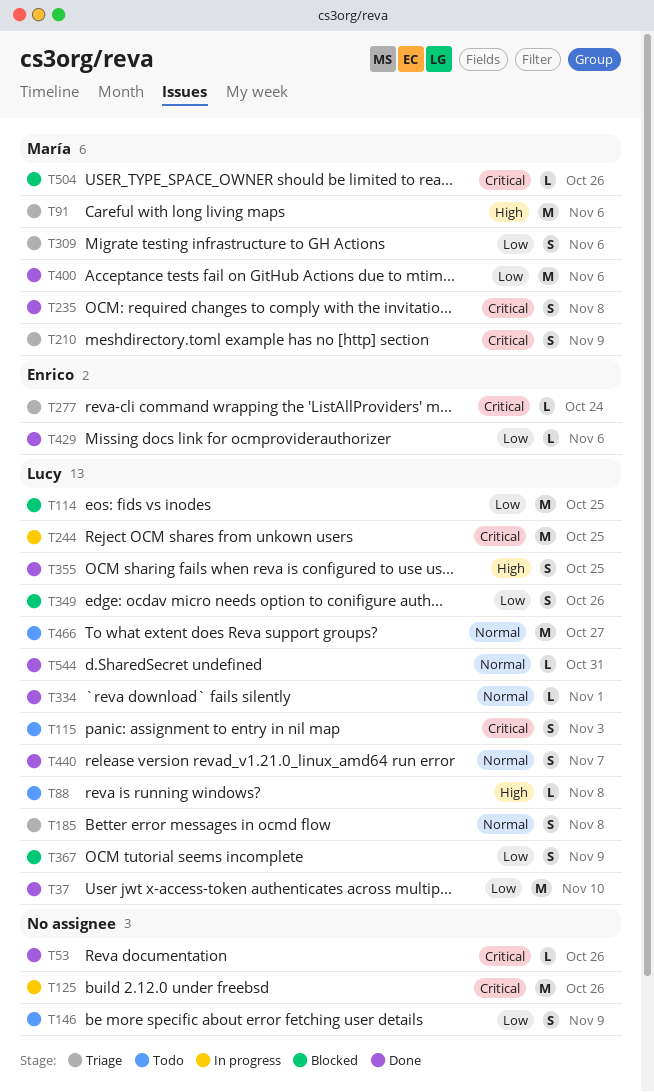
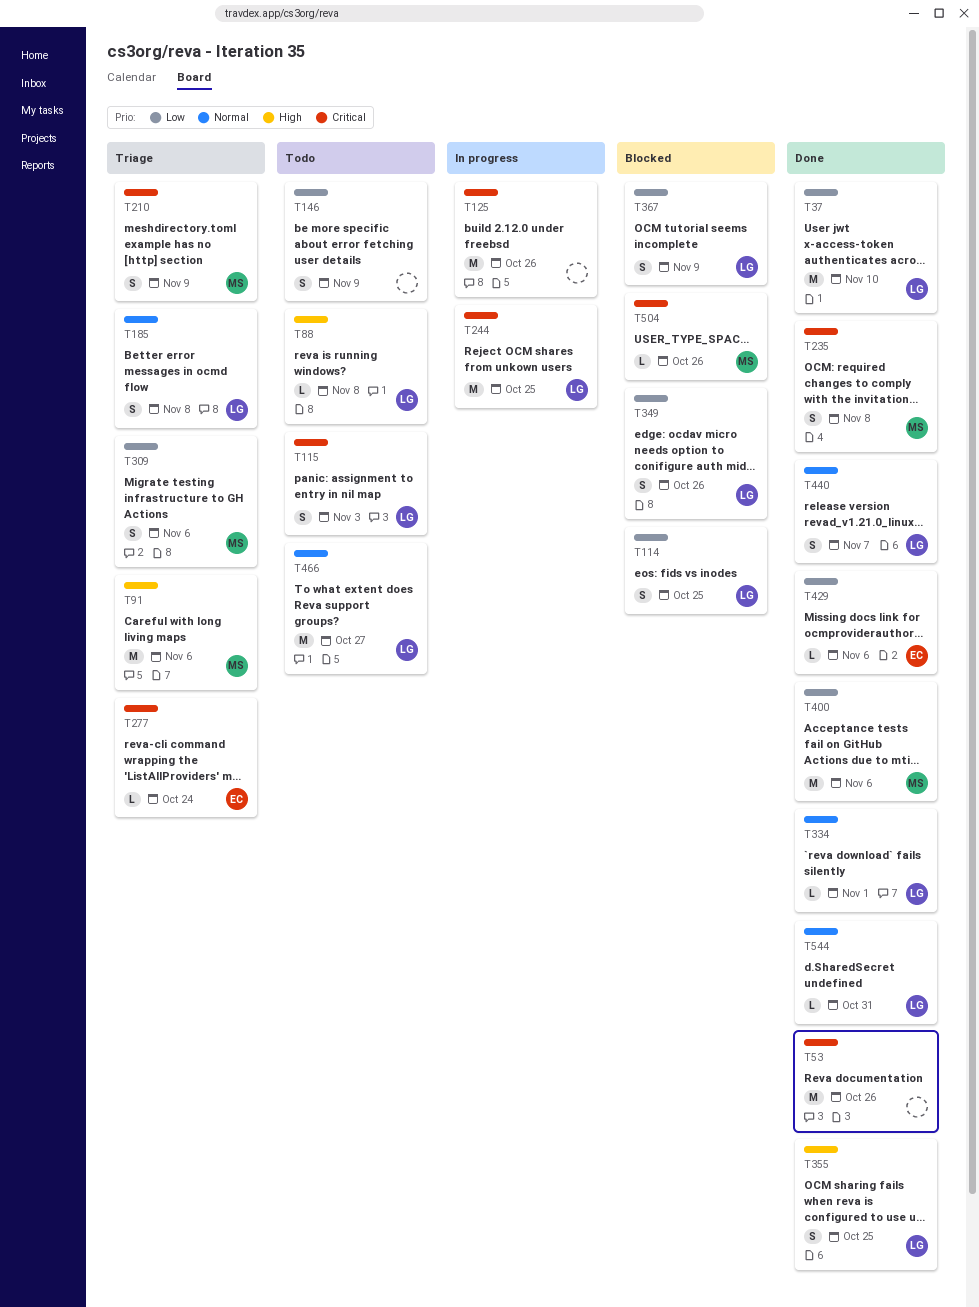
T53, estimate: L -> M
T114, estimate: M -> S

